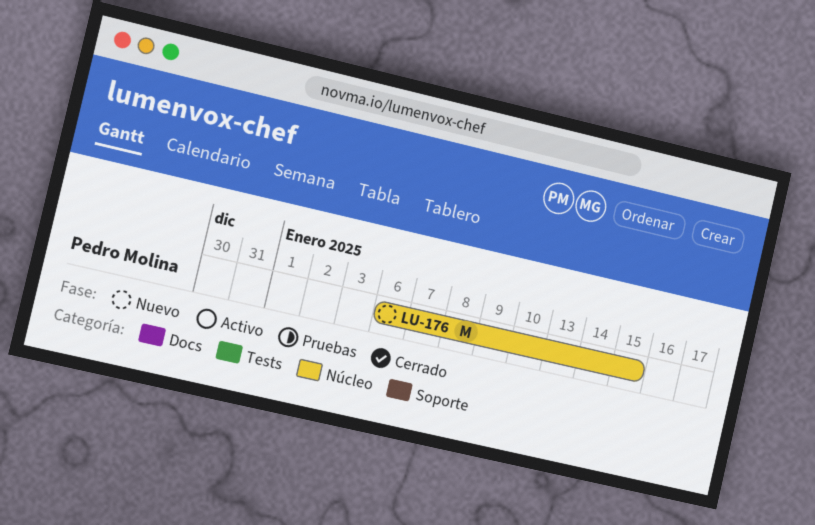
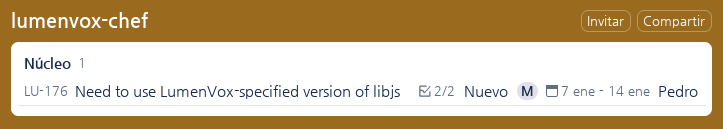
LU-176, start: Jan 6 -> Jan 7
LU-176, due: Jan 15 -> Jan 14

